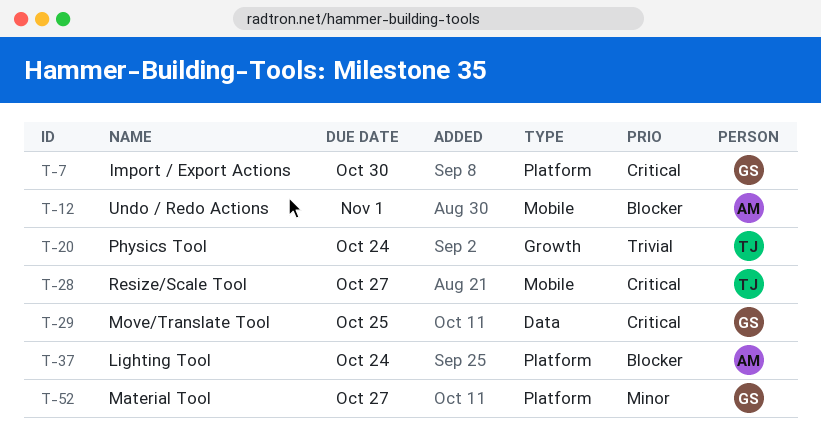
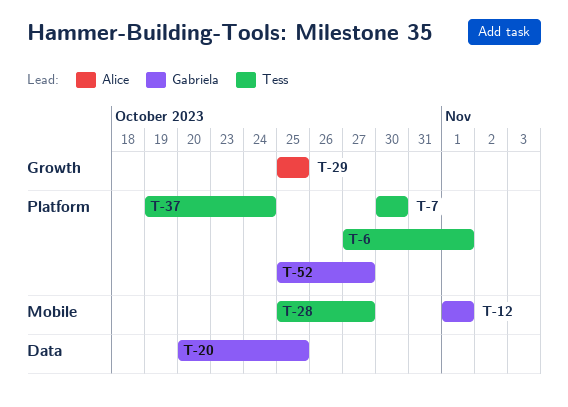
T-6: none -> present
T-7, owner: Gabriela -> Tess
T-12, owner: Alice -> Gabriela
T-20, owner: Tess -> Gabriela
T-20, label: Growth -> Data
T-20, due: Oct 24 -> Oct 25
T-29, owner: Gabriela -> Alice
T-29, label: Data -> Growth
T-37, owner: Alice -> Tess

